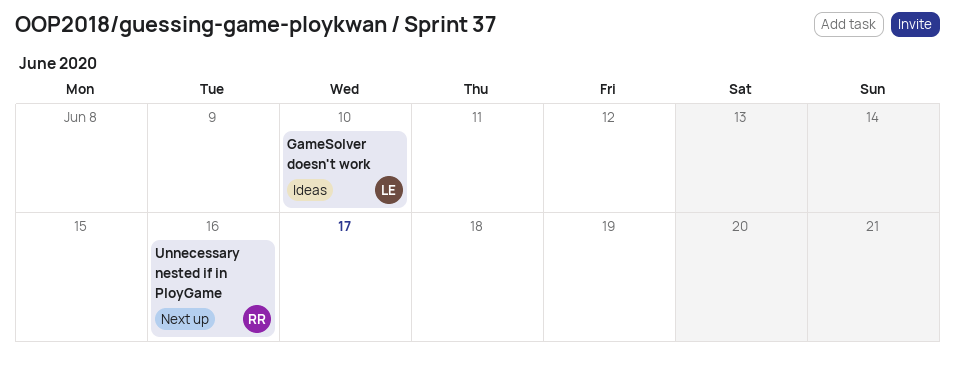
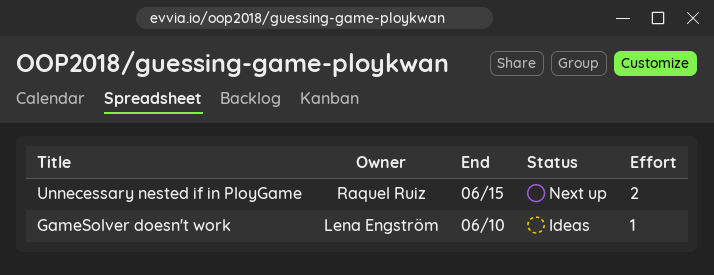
Unnecessary nested if in PloyGame, due: Jun 16 -> Jun 15

